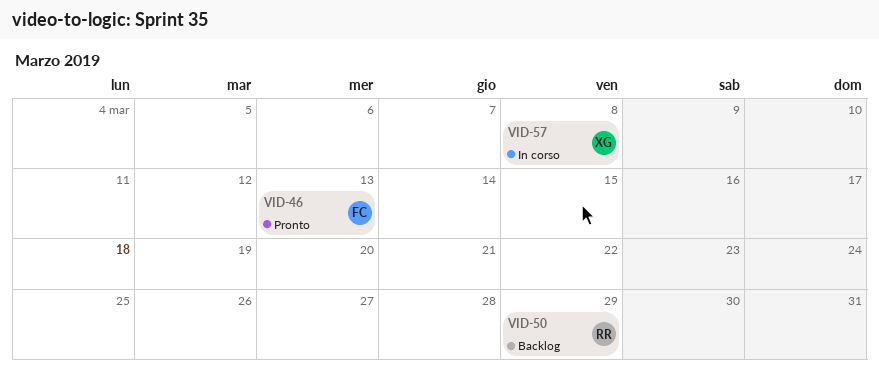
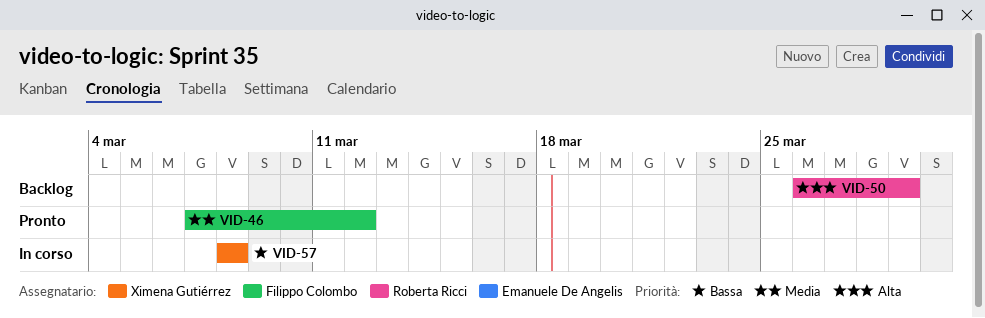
VID-46, due: Mar 13 -> Mar 12

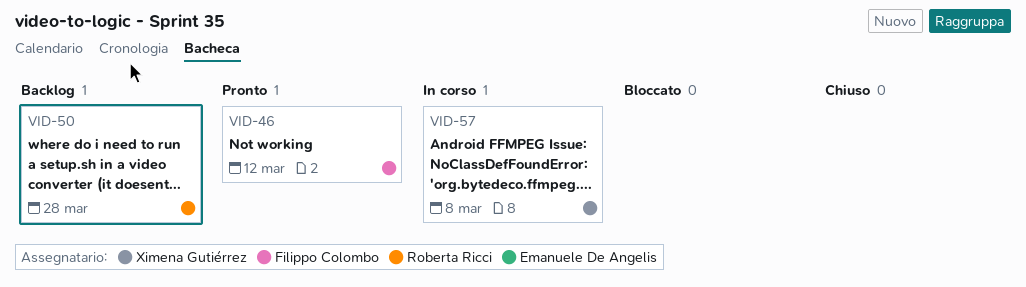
VID-50, due: Mar 29 -> Mar 28

